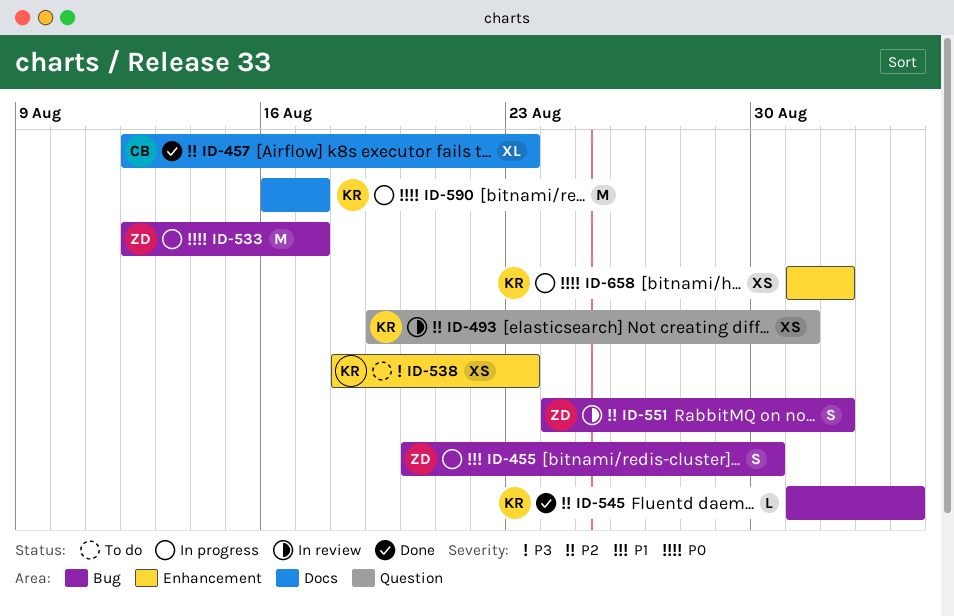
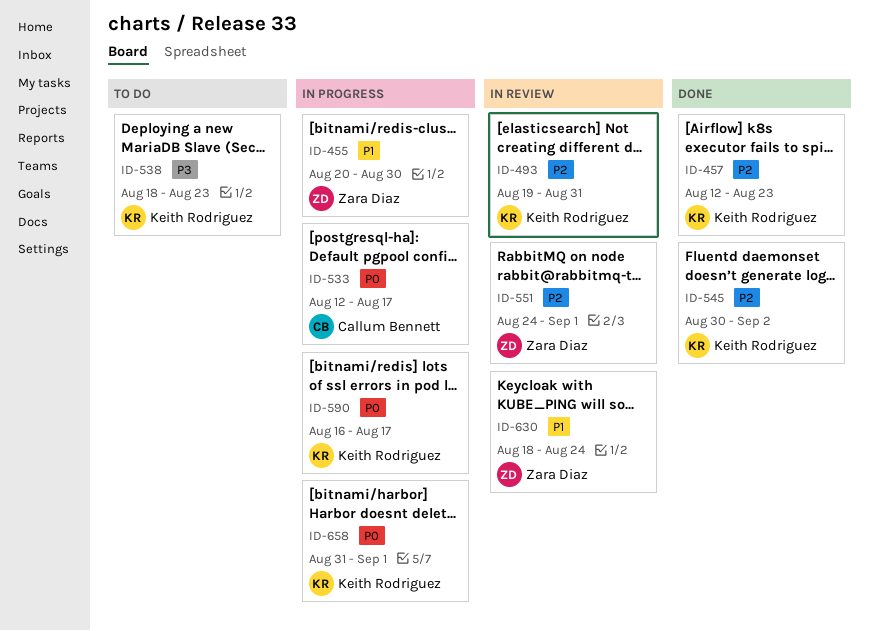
ID-457, owner: Callum Bennett -> Keith Rodriguez
ID-533, owner: Zara Diaz -> Callum Bennett
ID-545, start: Aug 31 -> Aug 30
ID-545, due: Sep 3 -> Sep 2
ID-630: none -> present

